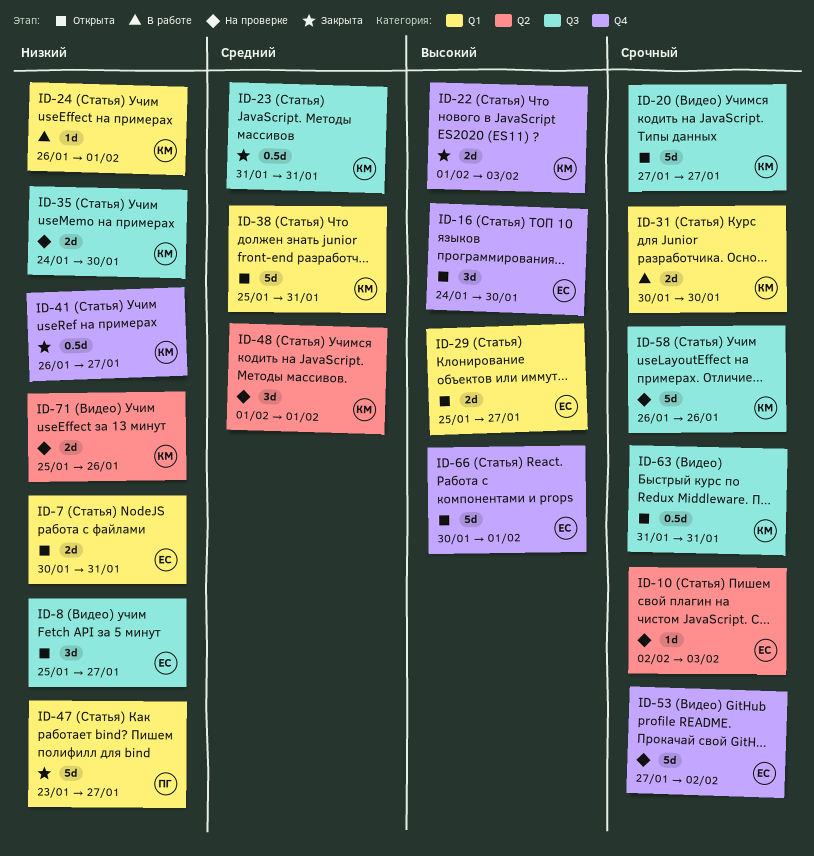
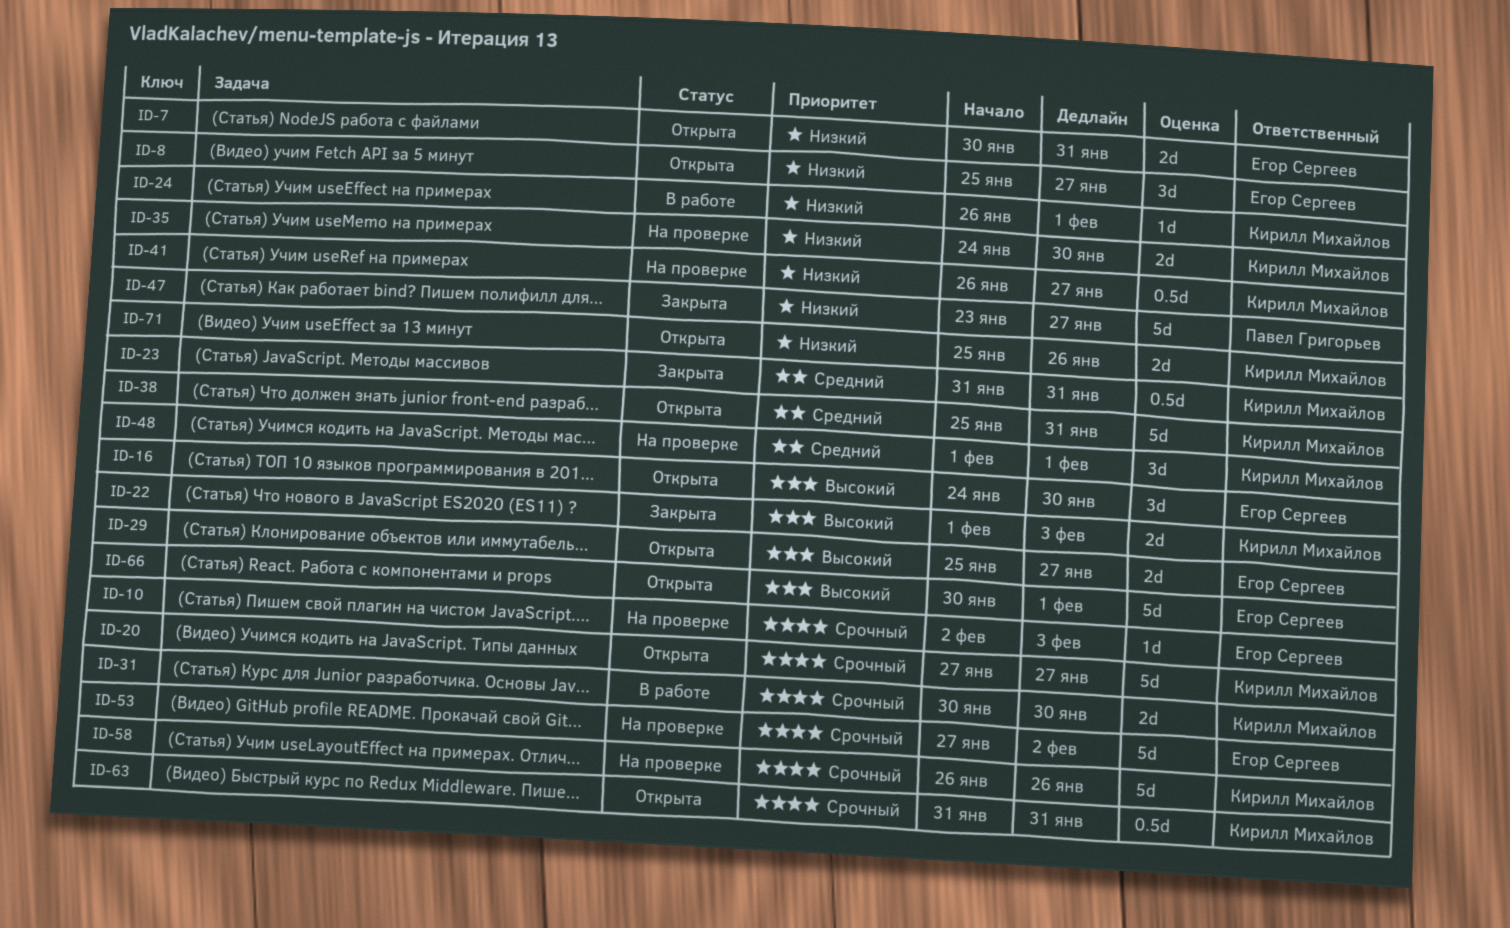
ID-41, status: Закрыта -> На проверке
ID-71, status: На проверке -> Открыта

